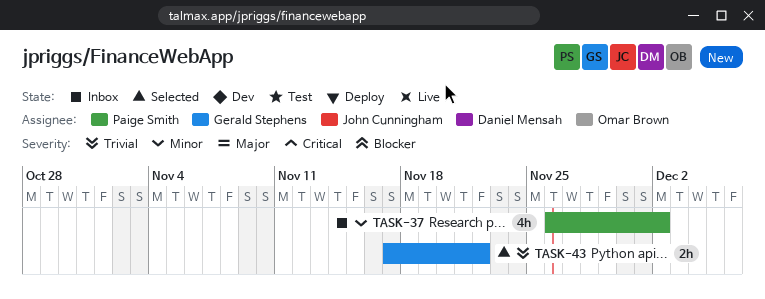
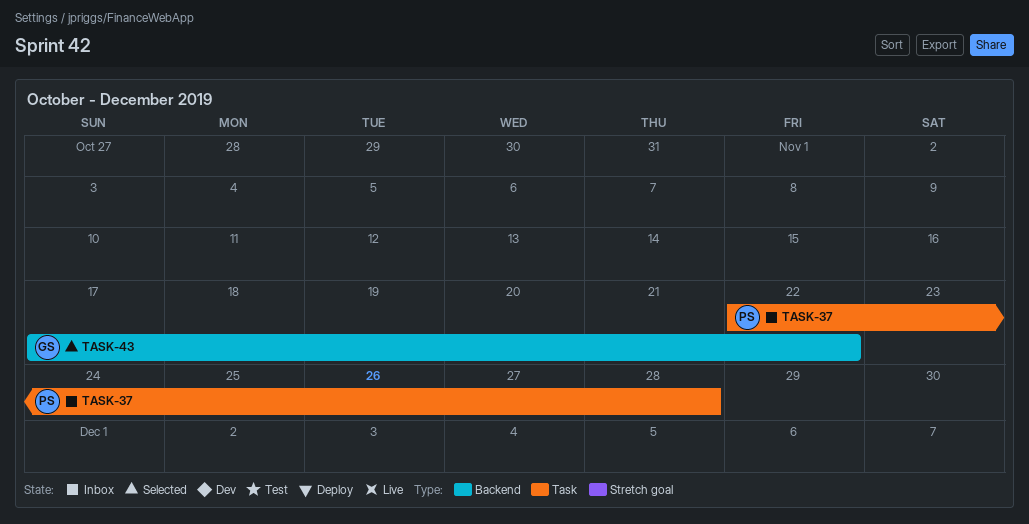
TASK-37, start: Nov 26 -> Nov 22
TASK-37, due: Dec 2 -> Nov 28

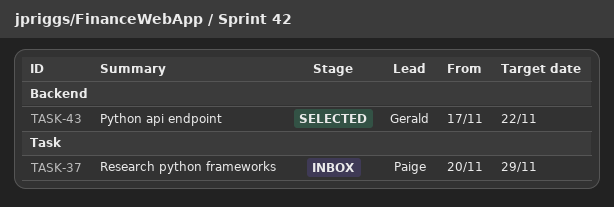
TASK-37, start: Nov 22 -> Nov 20
TASK-37, due: Nov 28 -> Nov 29

